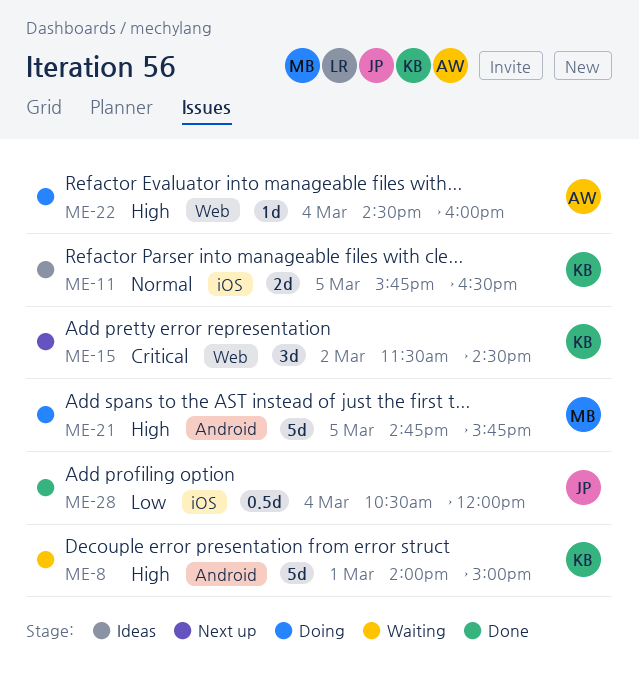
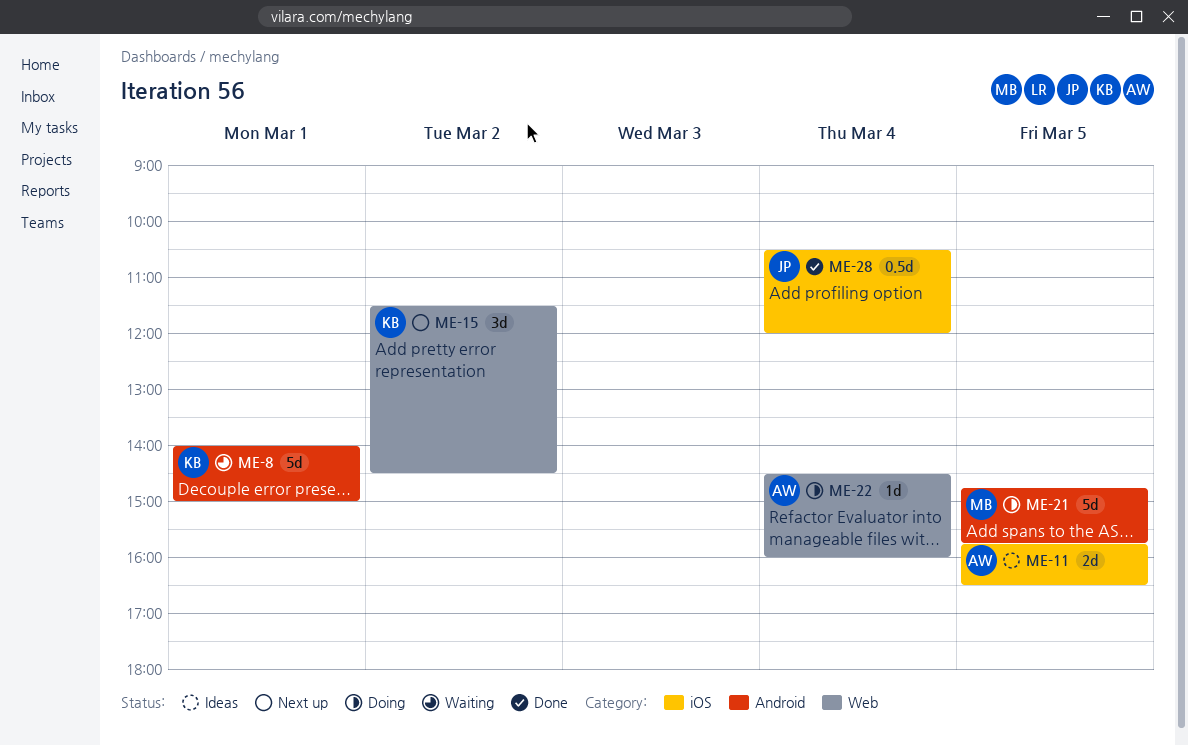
ME-11, owner: KB -> AW

